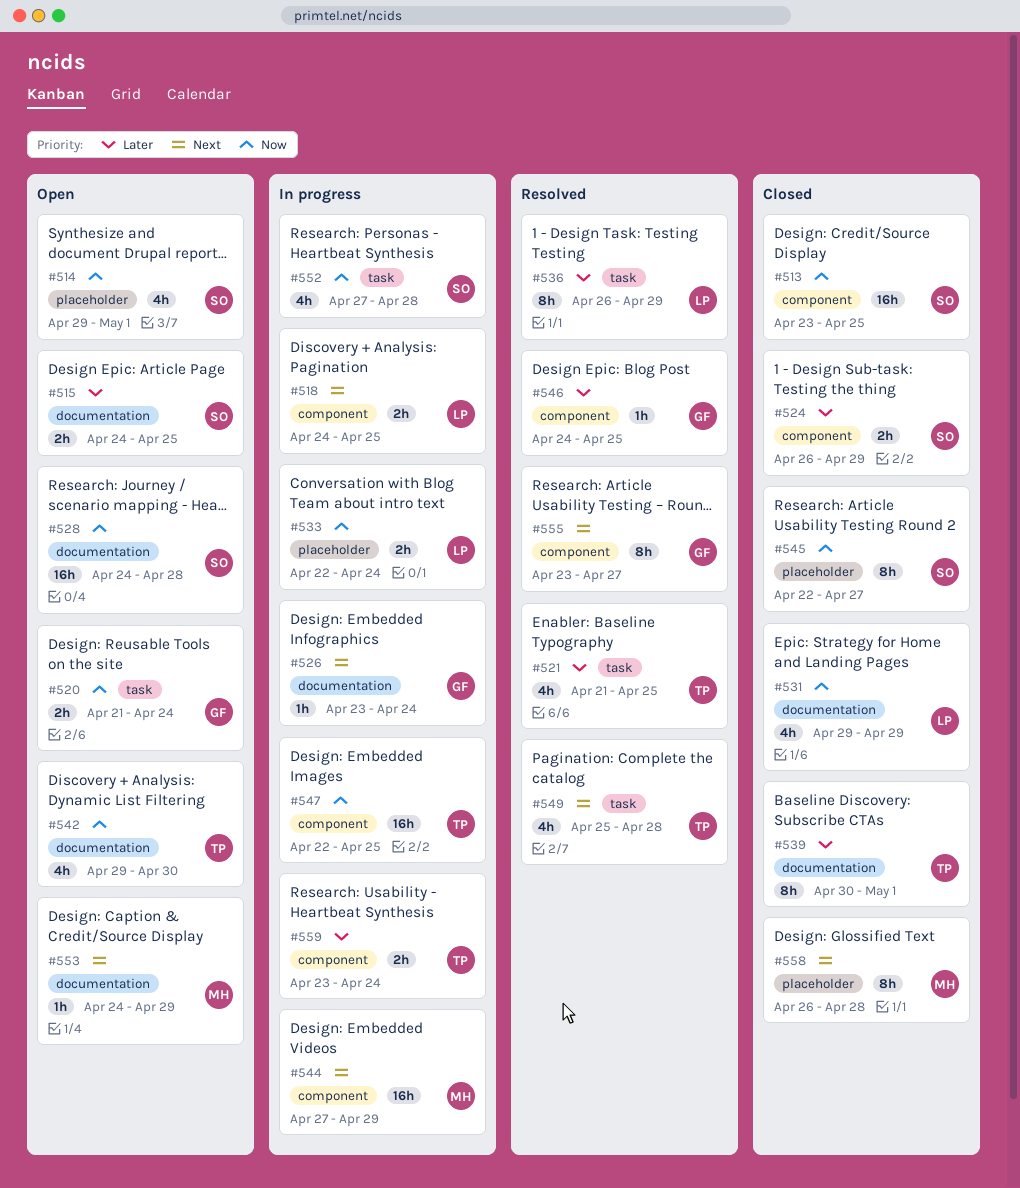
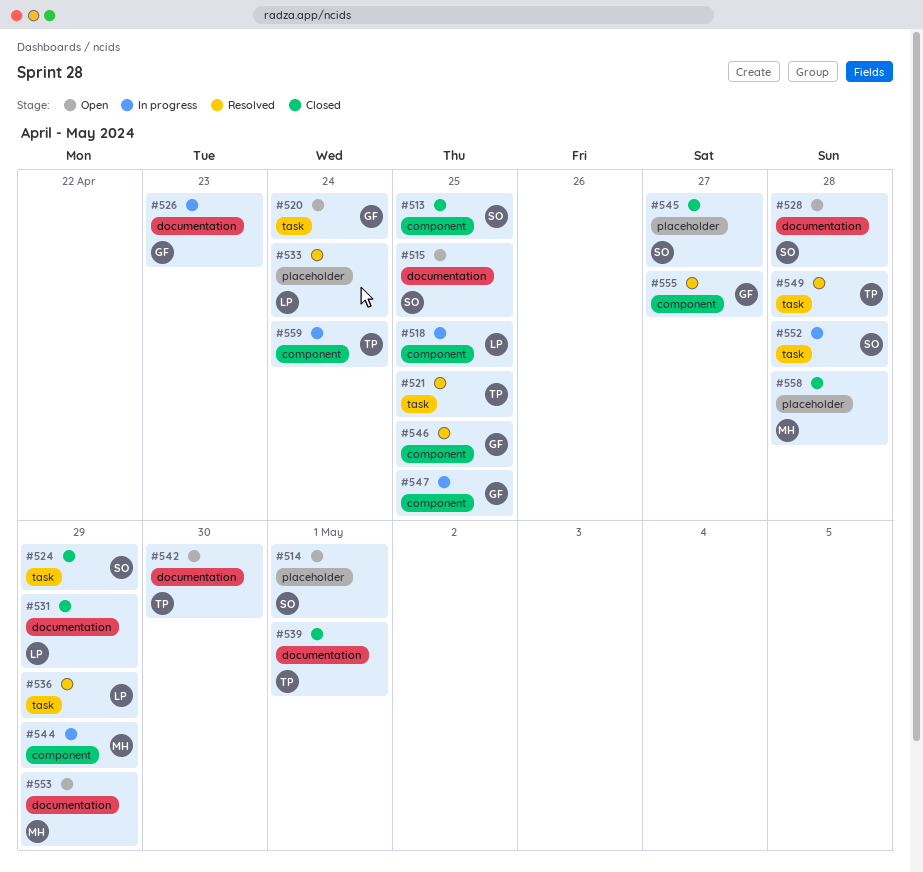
#524, label: component -> task
#526, due: Apr 24 -> Apr 23
#533, status: In progress -> Resolved
#547, owner: TP -> GF

